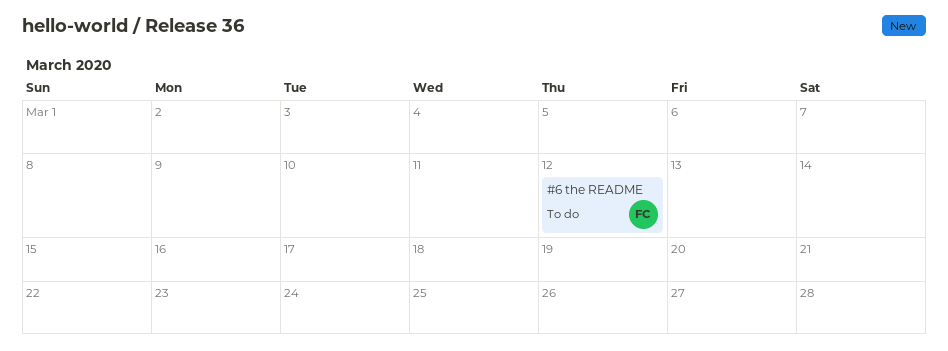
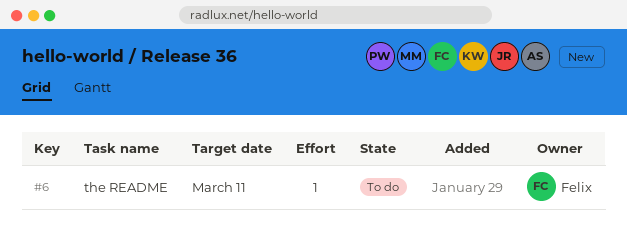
#6, due: Mar 12 -> Mar 11

